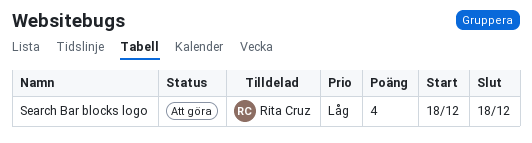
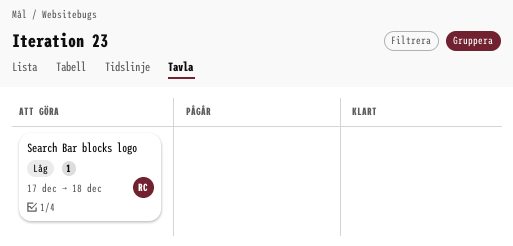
Search Bar blocks logo, estimate: 4 -> 1
Search Bar blocks logo, start: Dec 18 -> Dec 17

